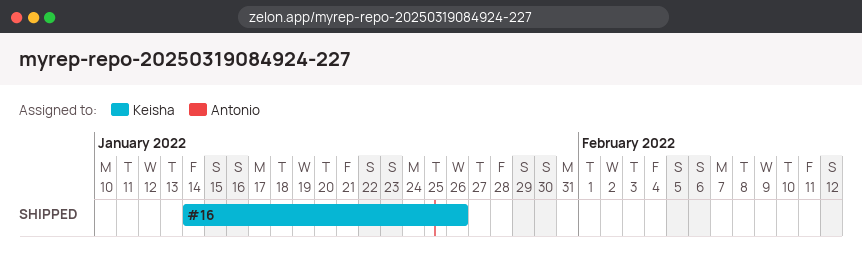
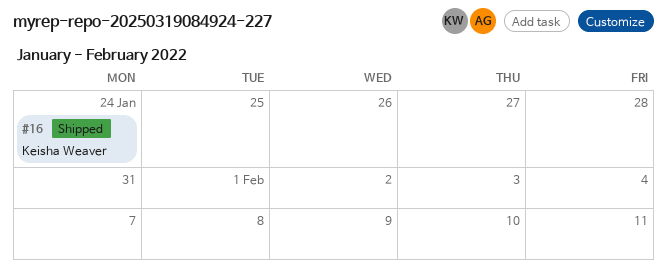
#16, due: Jan 26 -> Jan 24

